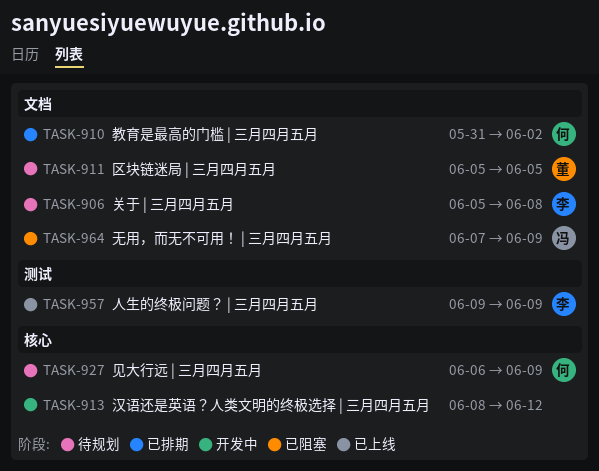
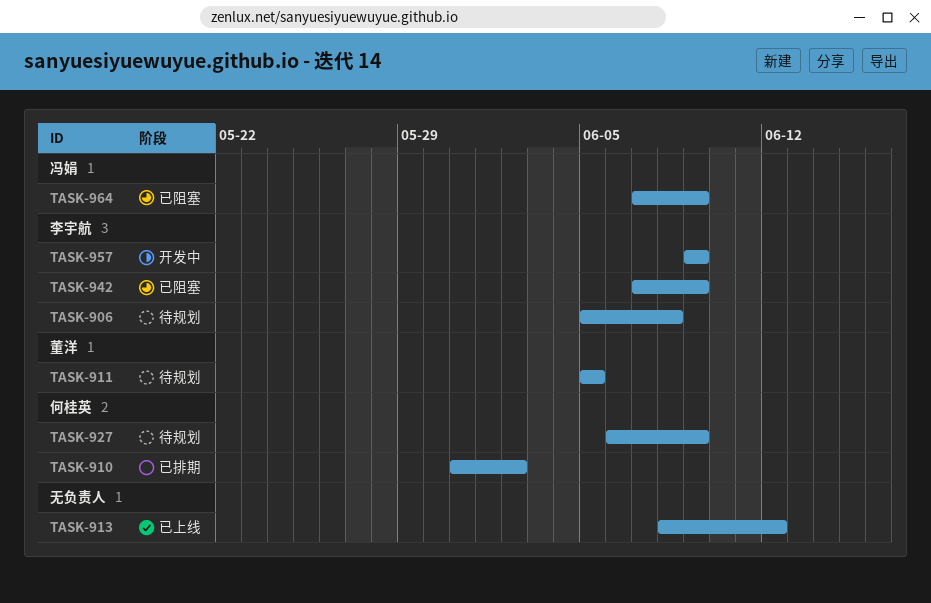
TASK-913, status: 开发中 -> 已上线
TASK-942: none -> present
TASK-957, status: 已上线 -> 开发中

